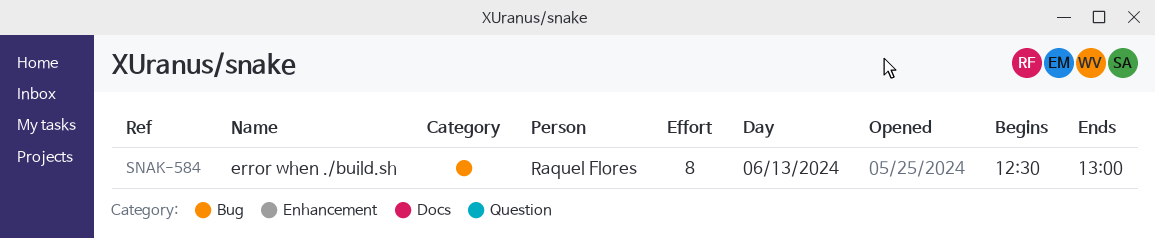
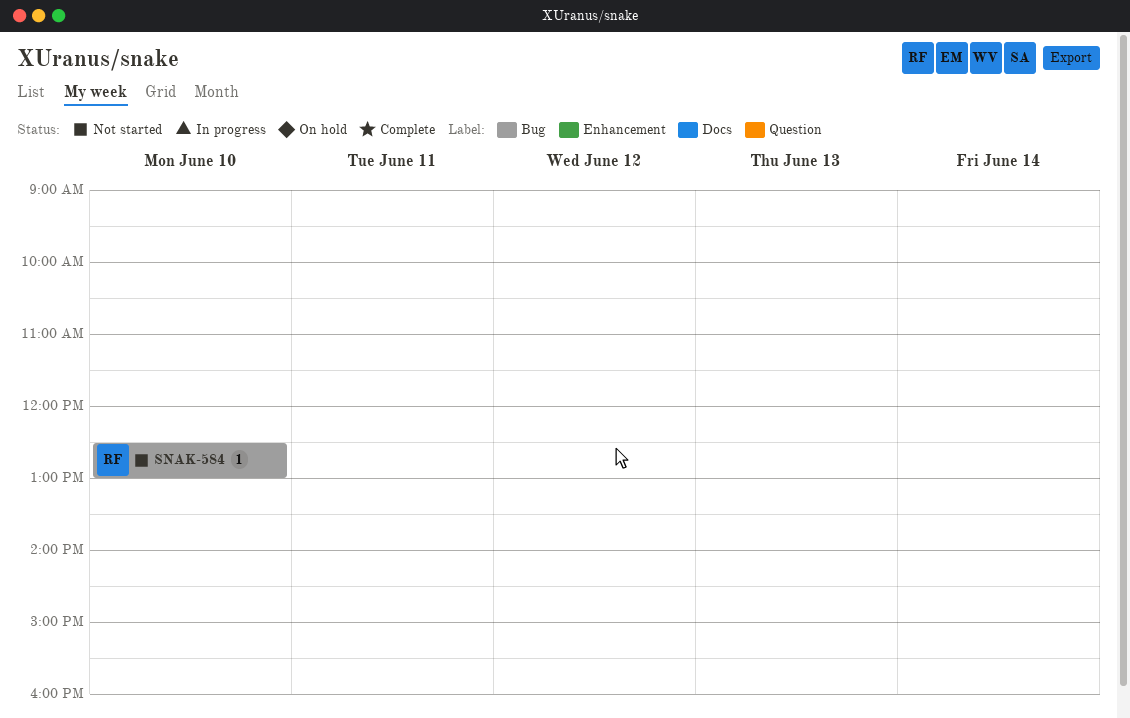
SNAK-584, estimate: 8 -> 1
SNAK-584, day: Jun 13 -> Jun 10

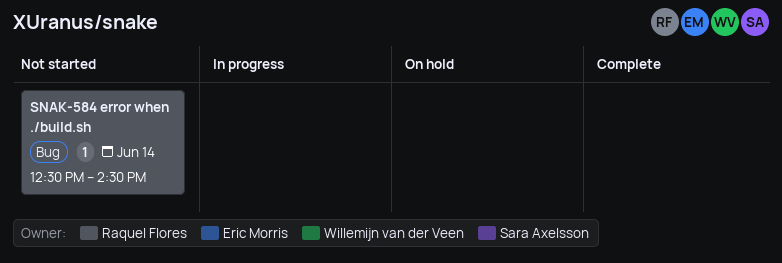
SNAK-584, day: Jun 10 -> Jun 14
SNAK-584, ends: 13:00 -> 14:30

